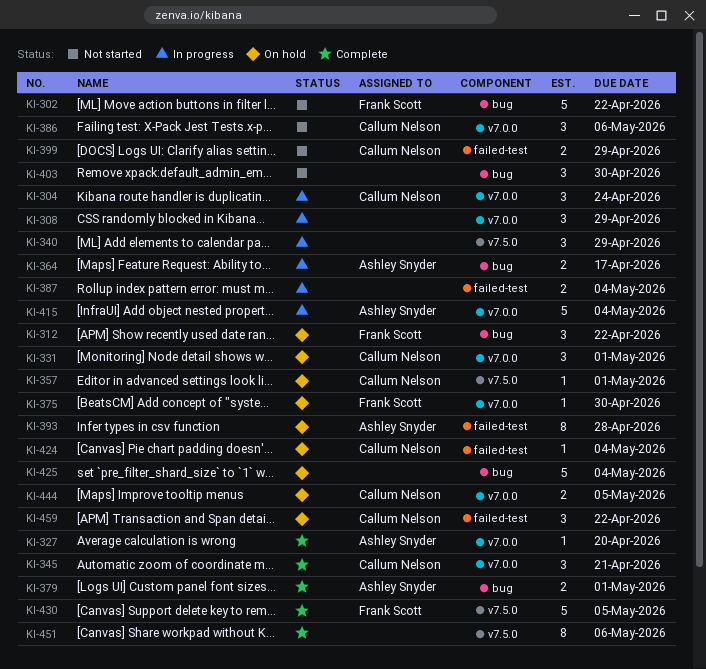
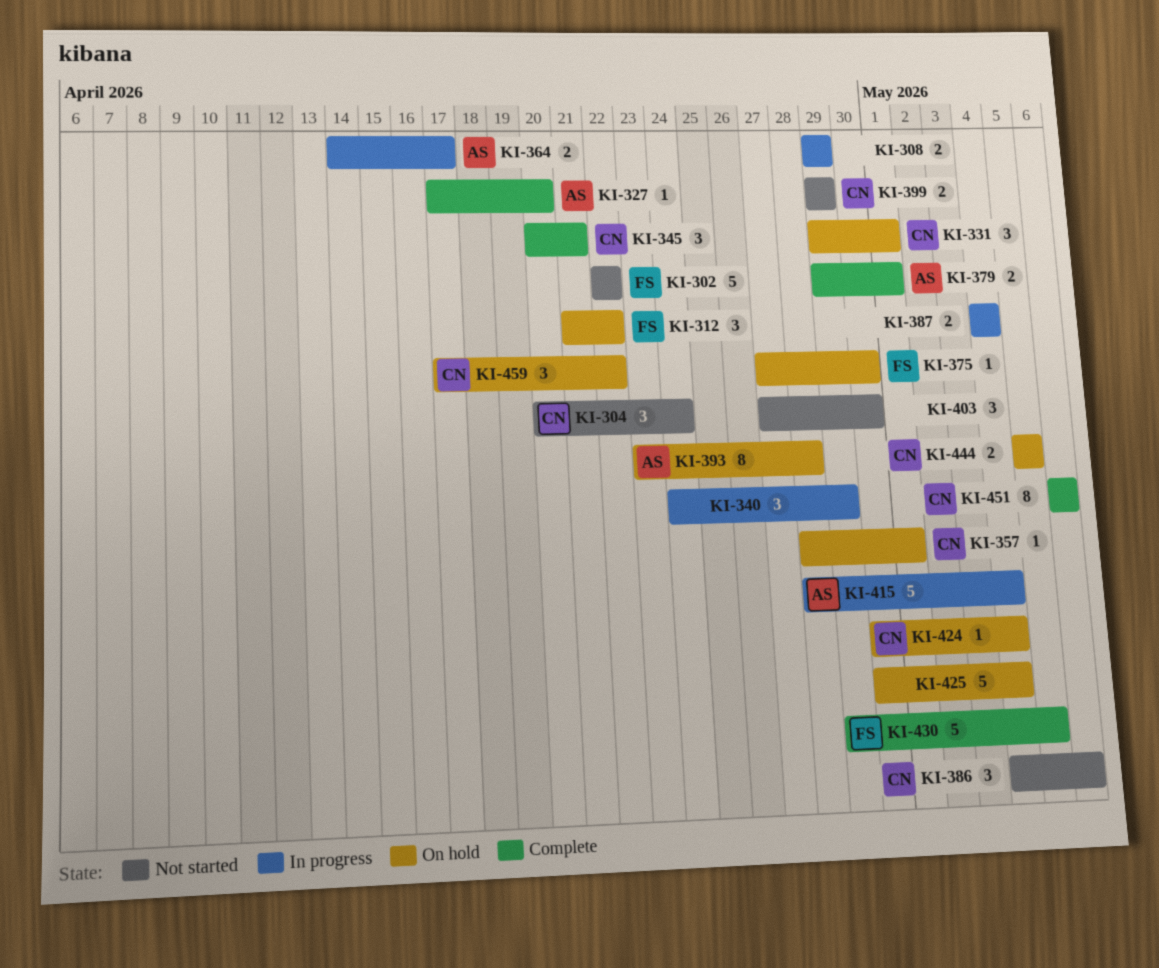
KI-304, status: In progress -> Not started
KI-308, estimate: 3 -> 2
KI-451, owner: none -> Callum Nelson

